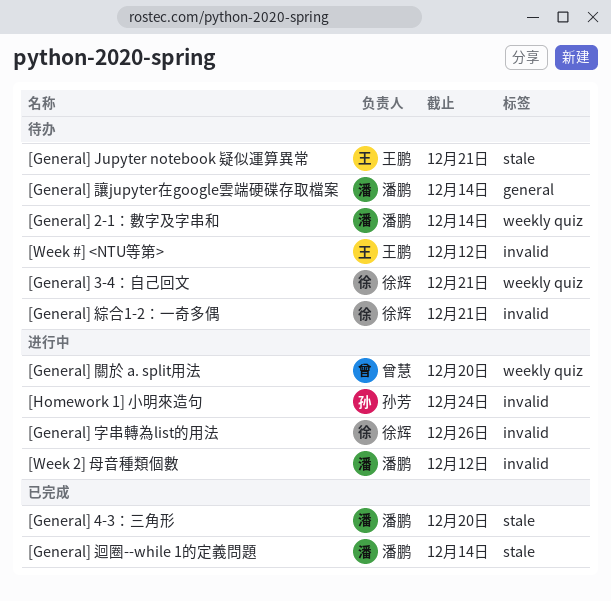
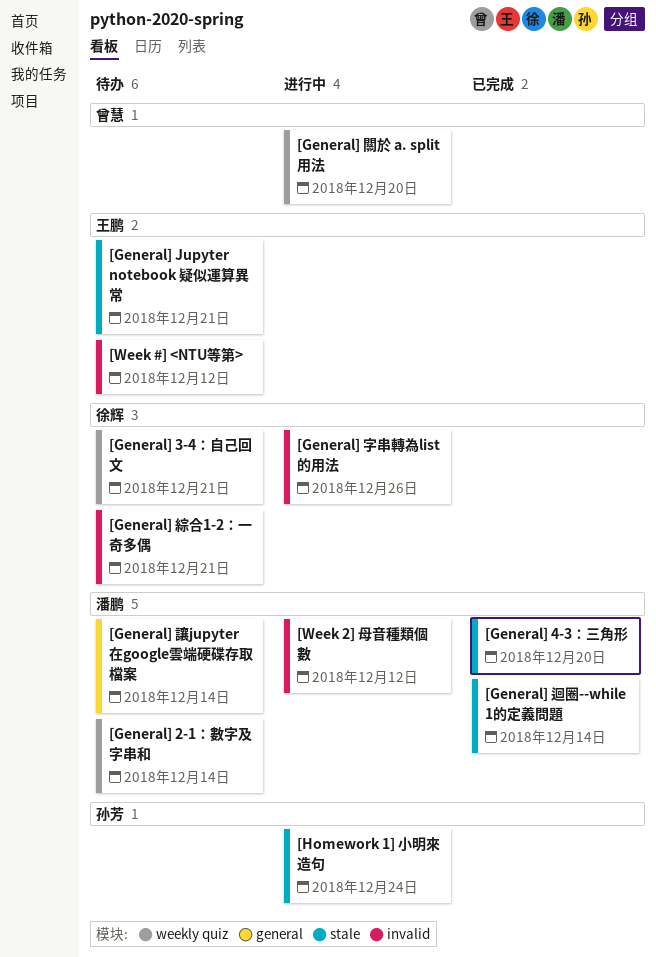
[Homework 1] 小明來造句, label: invalid -> stale

